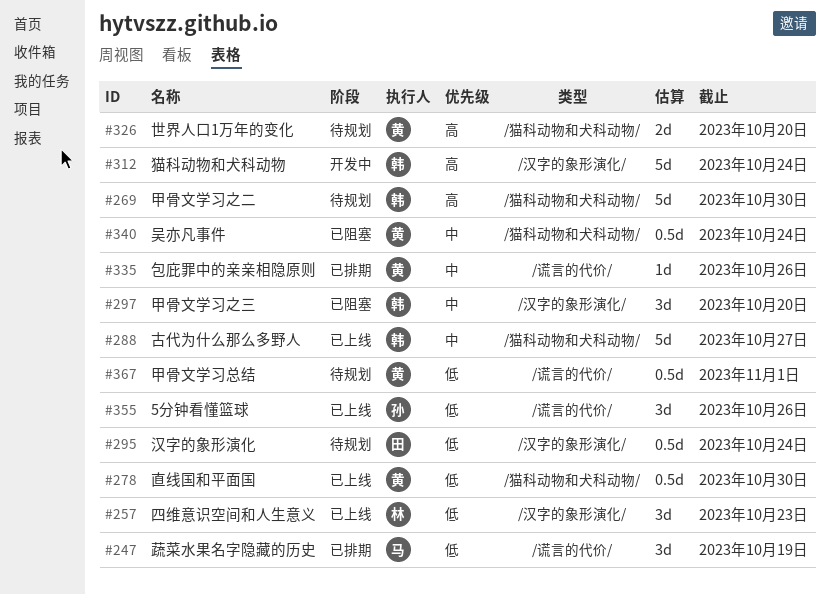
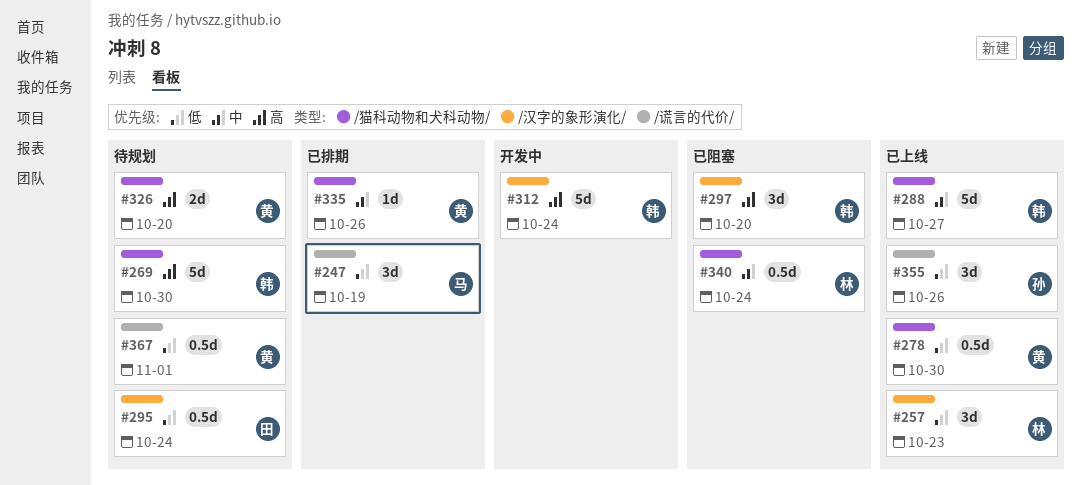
#297, priority: 中 -> 高
#335, label: /谎言的代价/ -> /猫科动物和犬科动物/
#340, owner: 黄 -> 林

